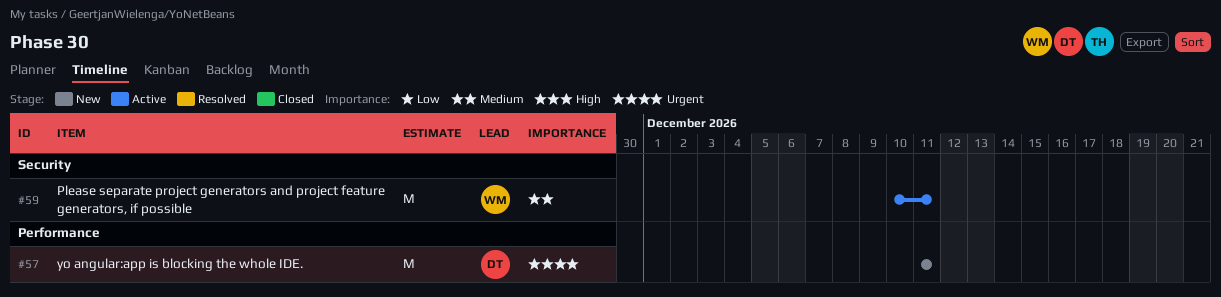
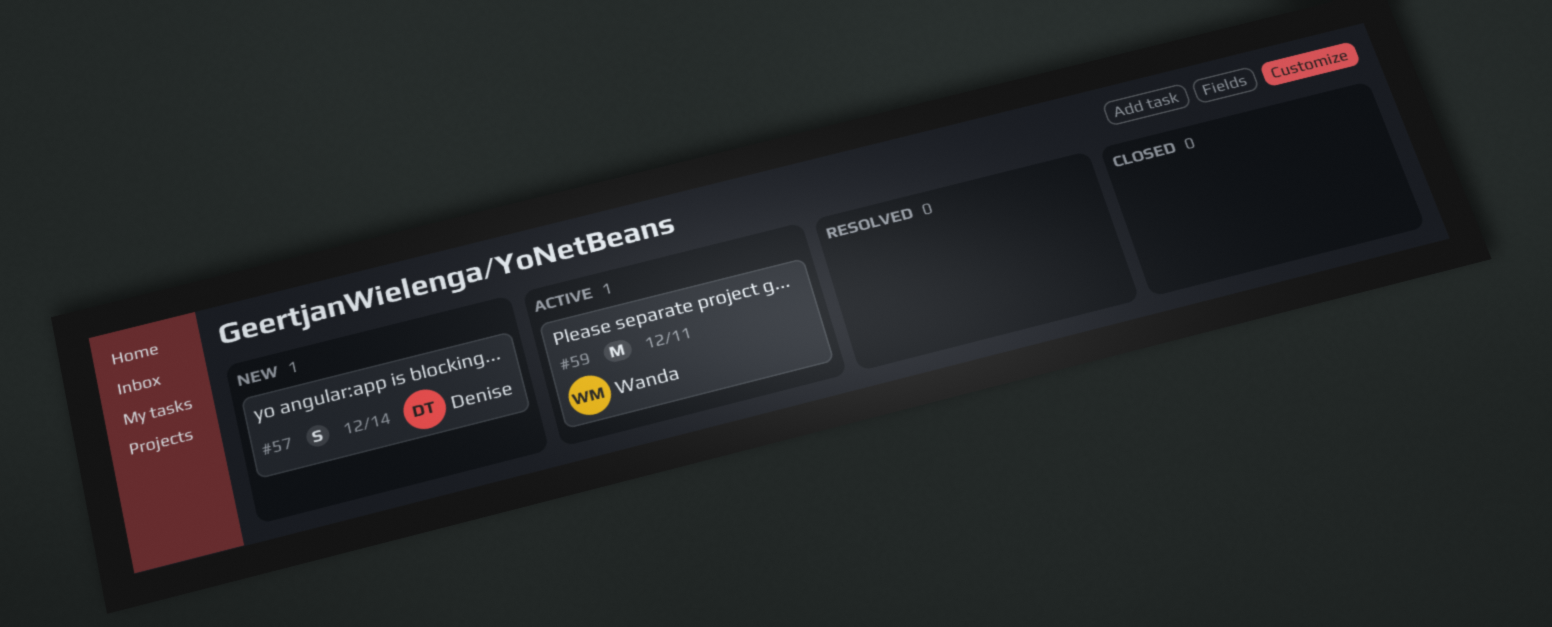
#57, estimate: M -> S
#57, due: Dec 11 -> Dec 14

